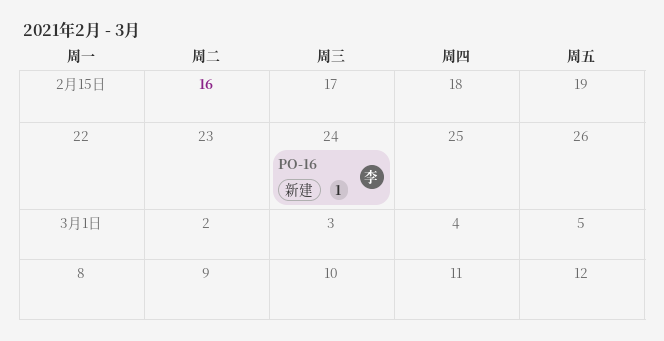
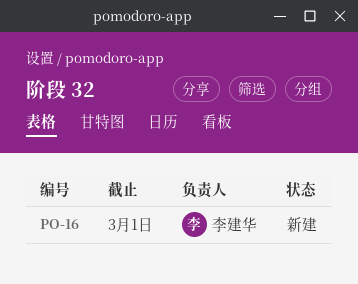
PO-16, due: Feb 24 -> Mar 1

